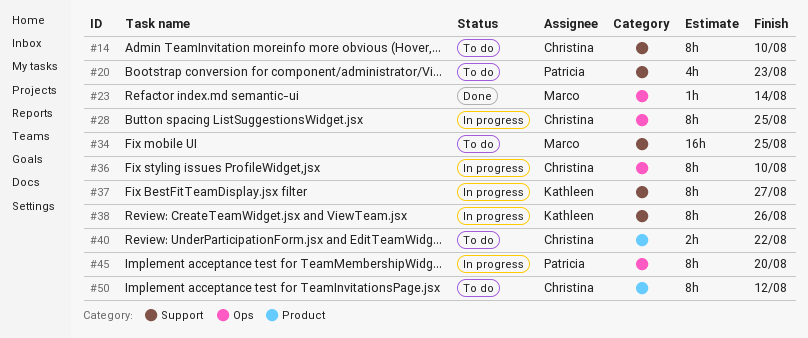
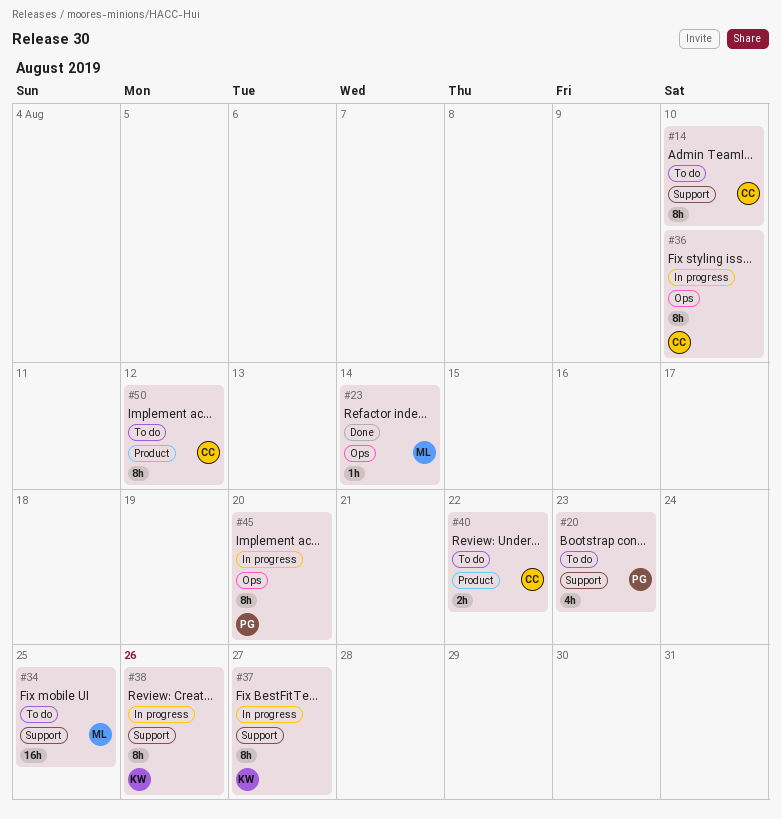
#28: present -> none

